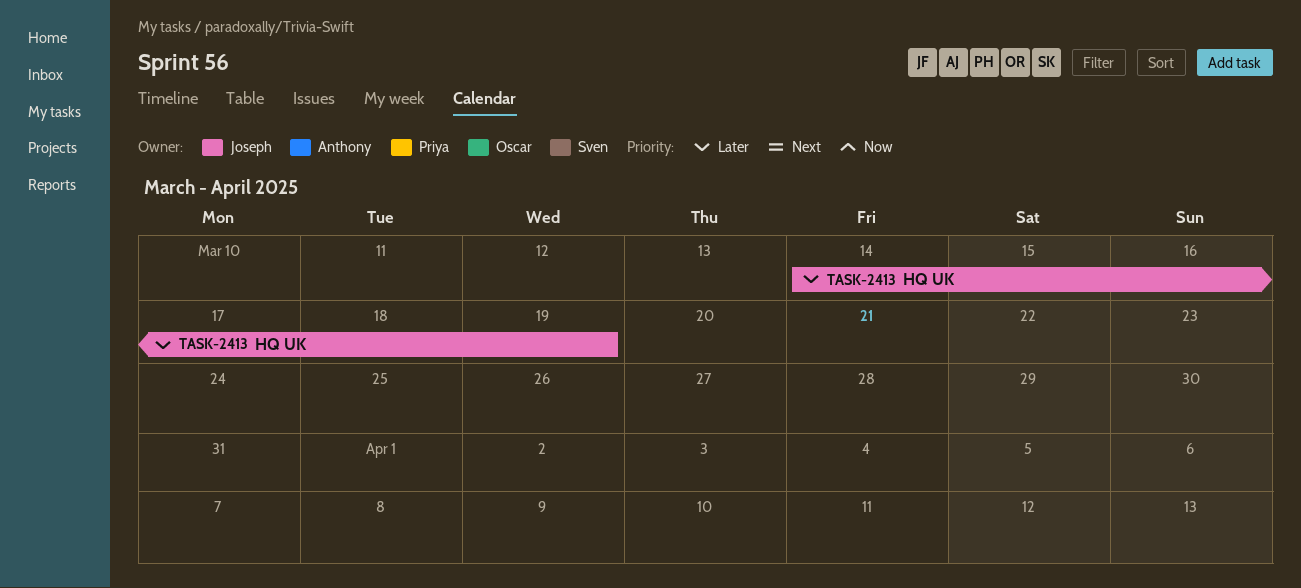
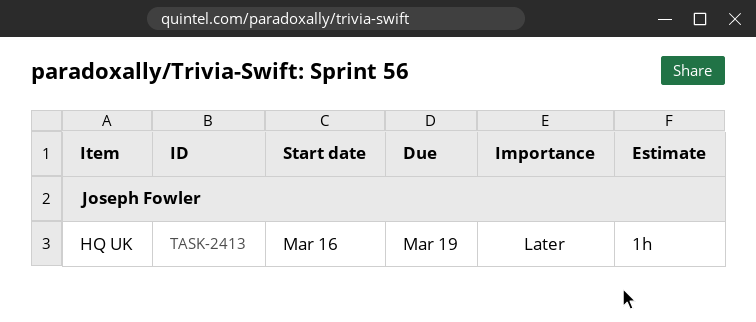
TASK-2413, start: Mar 14 -> Mar 16

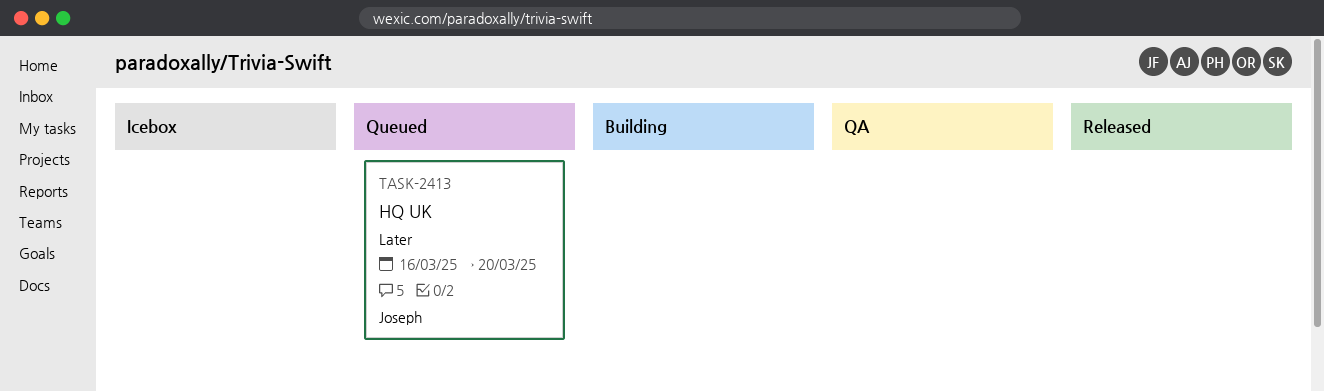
TASK-2413, due: Mar 19 -> Mar 20

